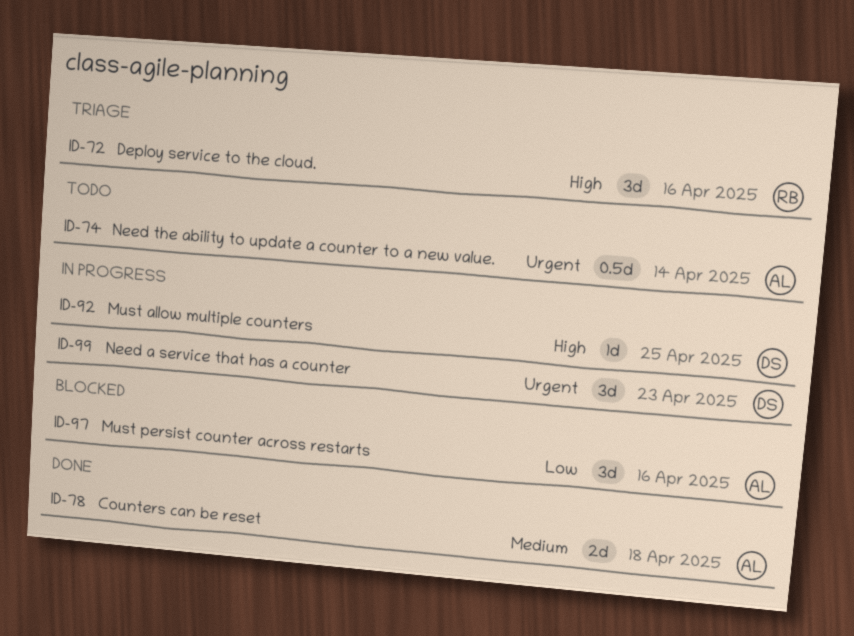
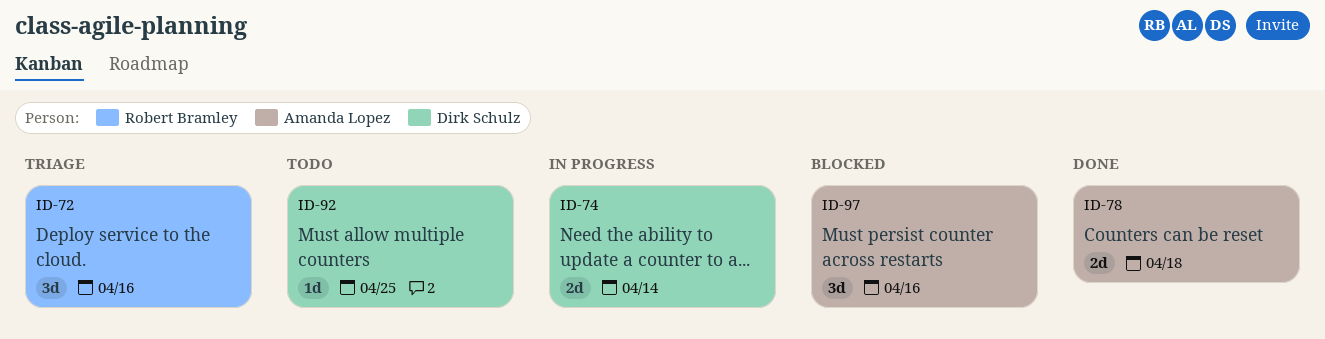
ID-74, status: Todo -> In progress
ID-74, owner: Amanda Lopez -> Dirk Schulz
ID-74, estimate: 0.5d -> 2d
ID-92, status: In progress -> Todo
ID-99: present -> none

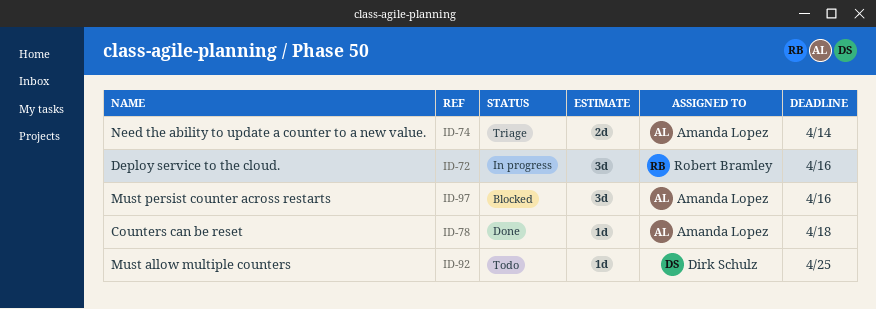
ID-72, status: Triage -> In progress
ID-74, status: In progress -> Triage
ID-74, owner: Dirk Schulz -> Amanda Lopez
ID-78, estimate: 2d -> 1d

